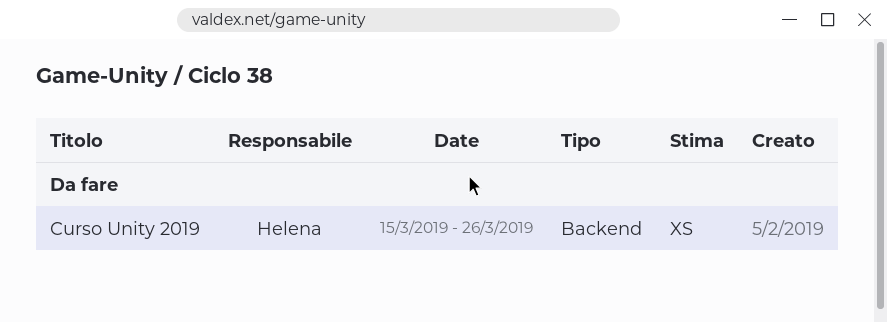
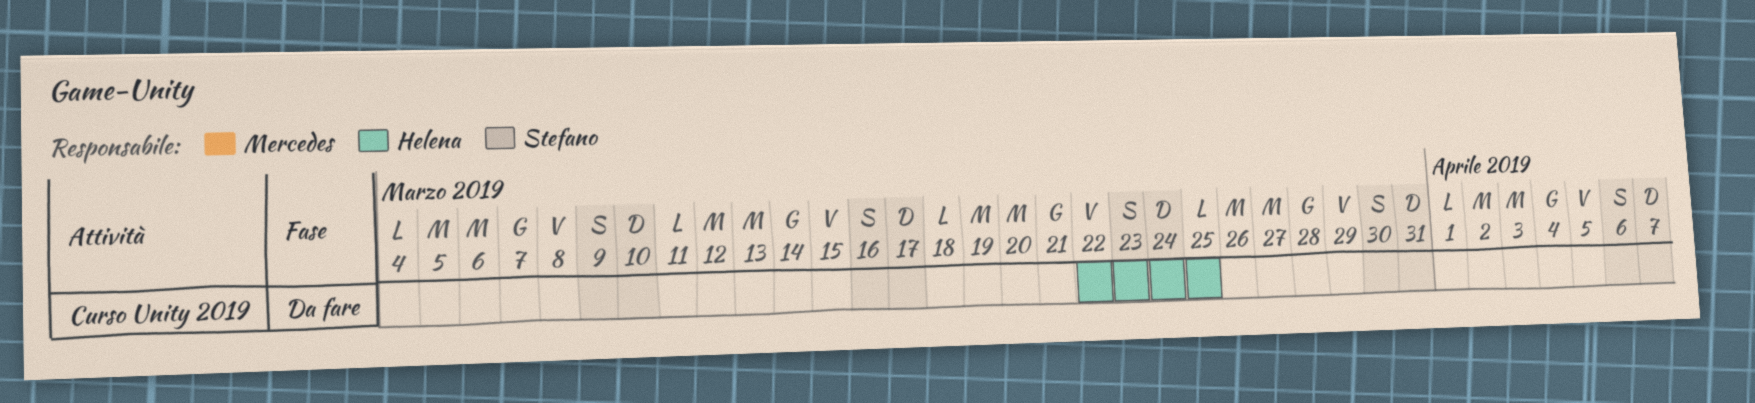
Curso Unity 2019, start: Mar 15 -> Mar 22
Curso Unity 2019, due: Mar 26 -> Mar 25

